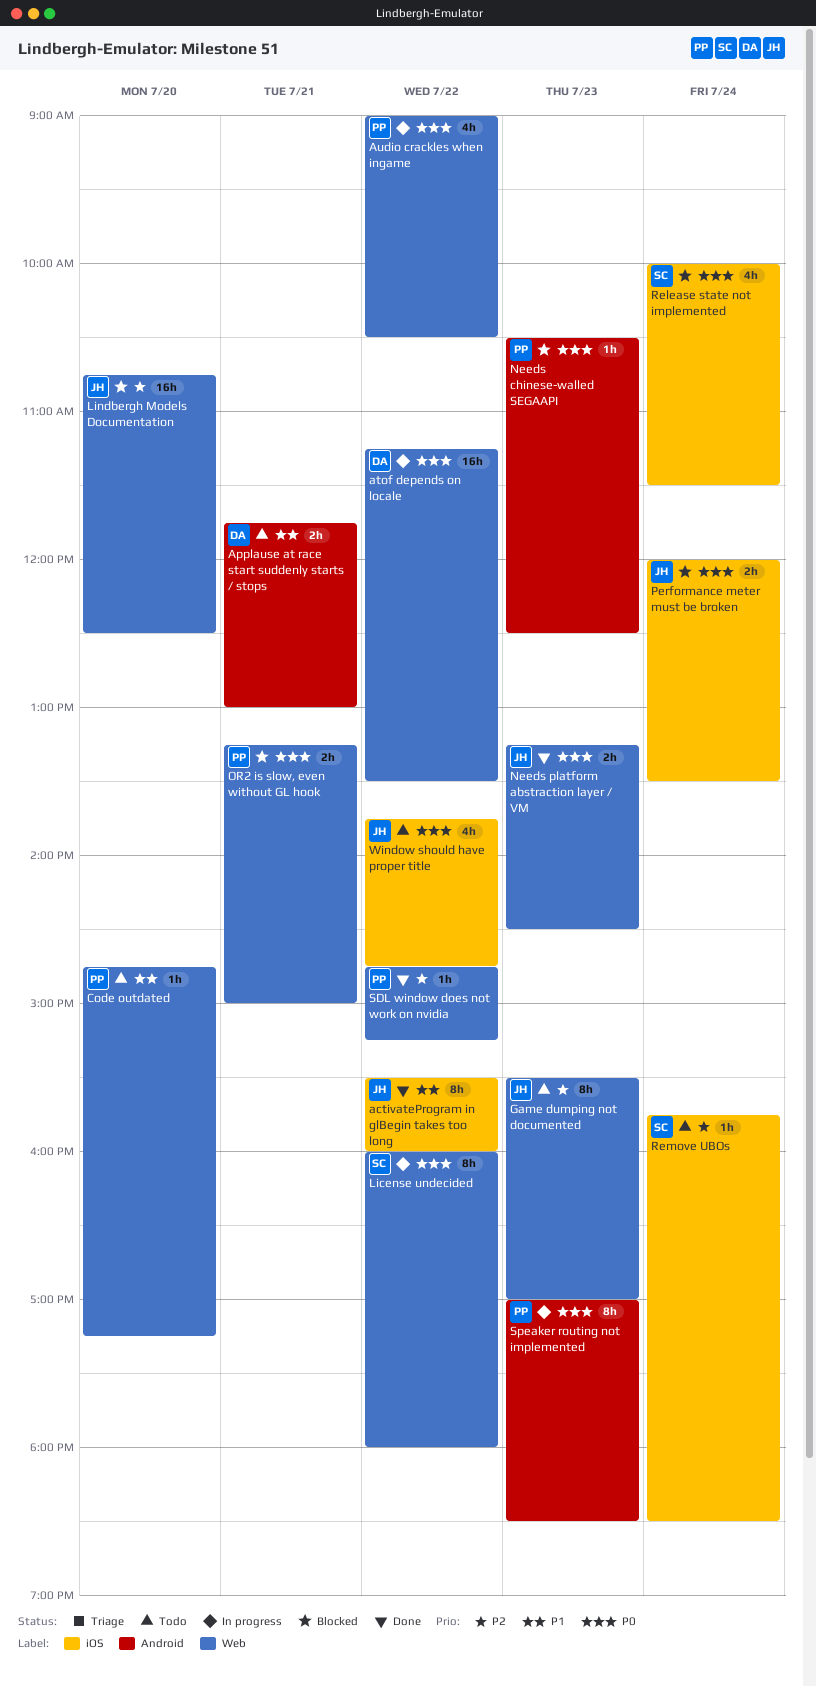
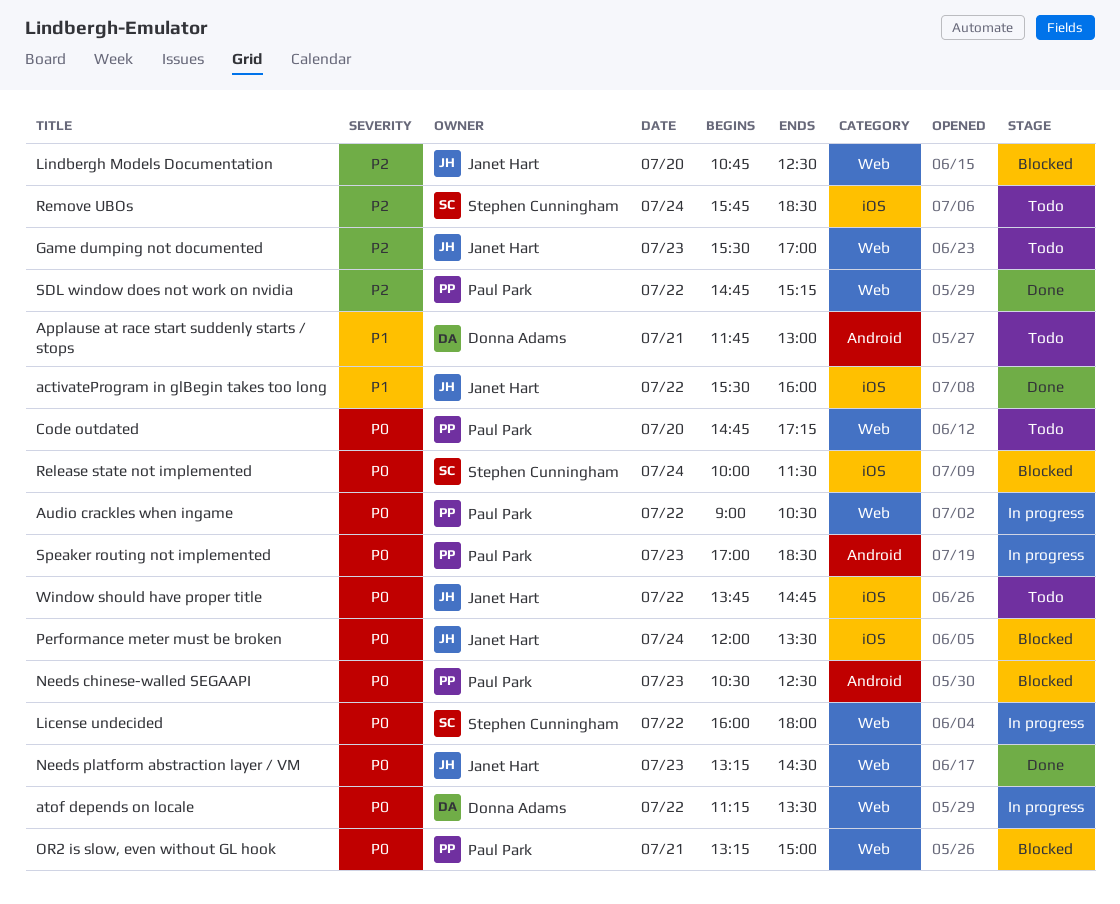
Code outdated, priority: P1 -> P0

